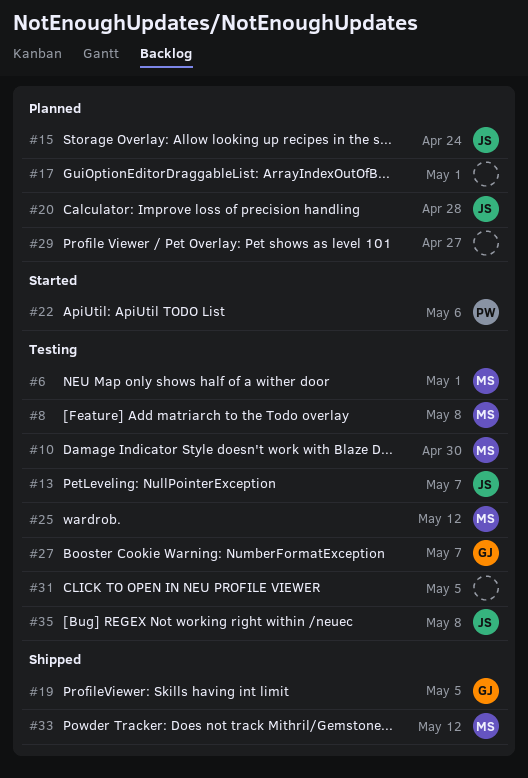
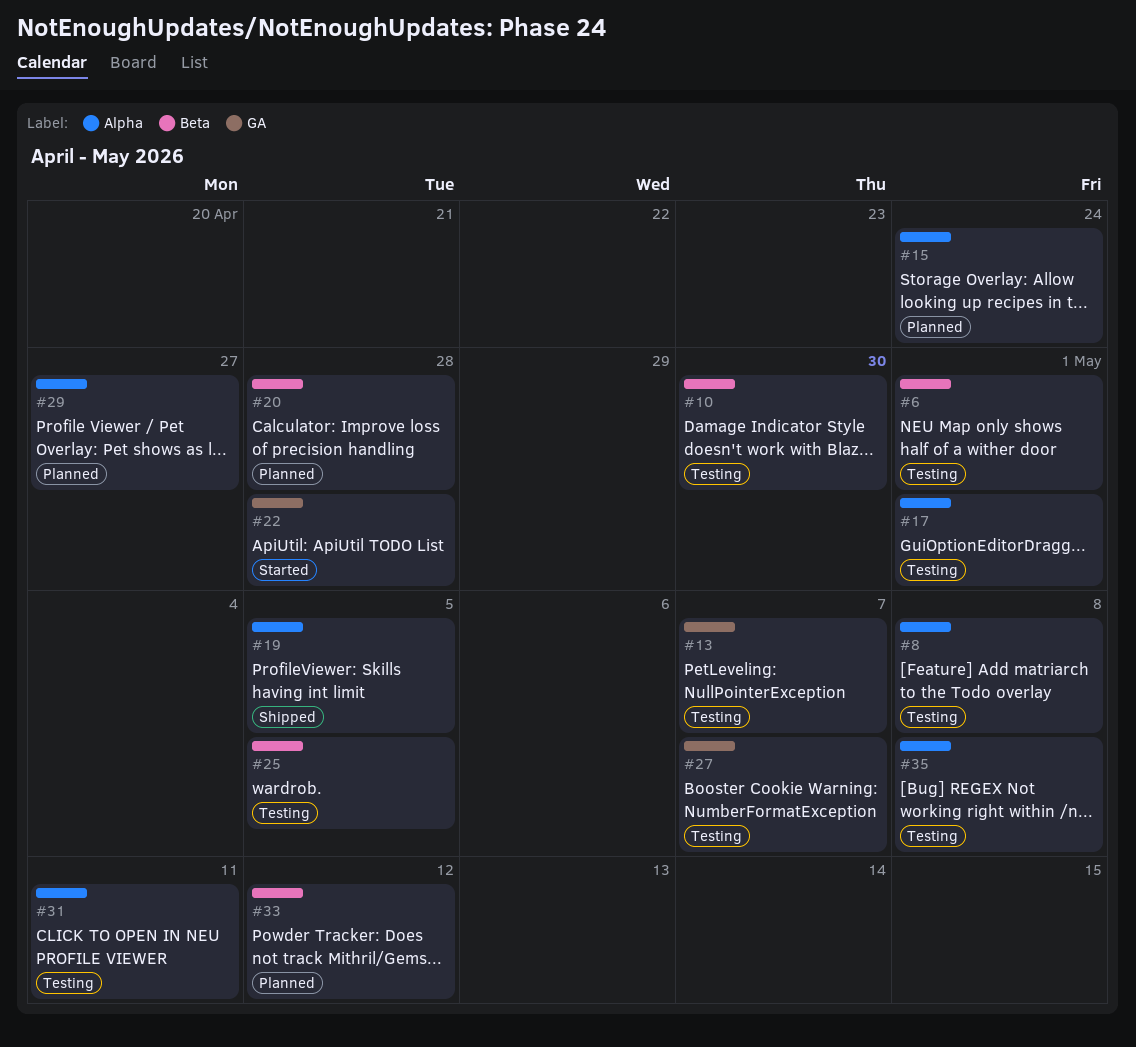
#17, status: Planned -> Testing
#22, due: May 6 -> Apr 28
#25, due: May 12 -> May 5
#31, due: May 5 -> May 11
#33, status: Shipped -> Planned

